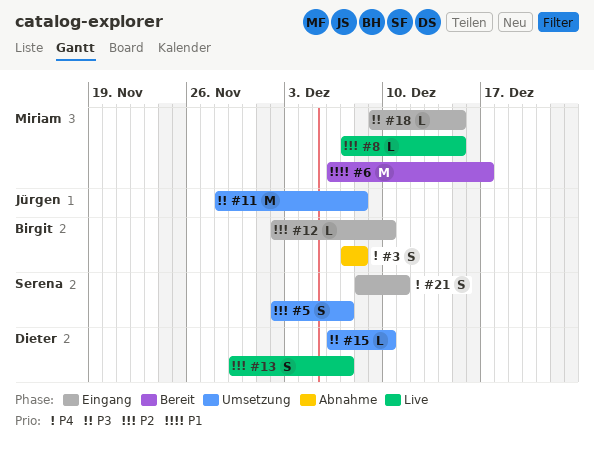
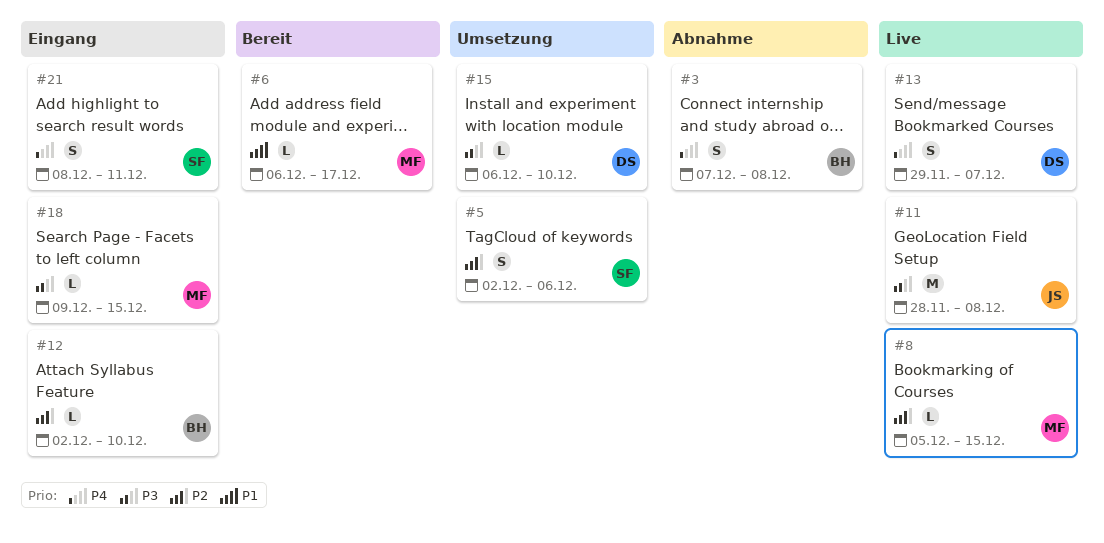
#5, due: Dec 7 -> Dec 6
#6, estimate: M -> L
#8, start: Dec 7 -> Dec 5
#11, status: Umsetzung -> Live
#13, priority: P2 -> P4

